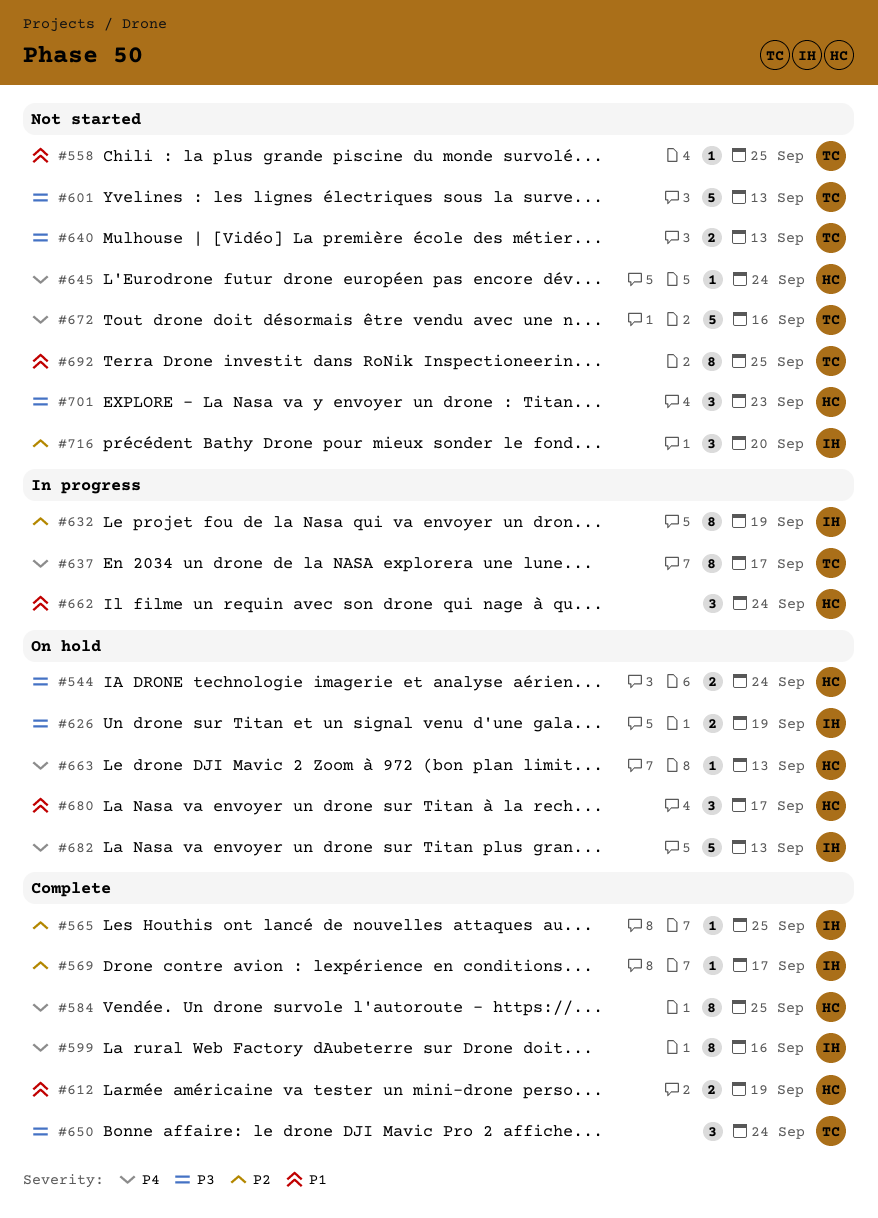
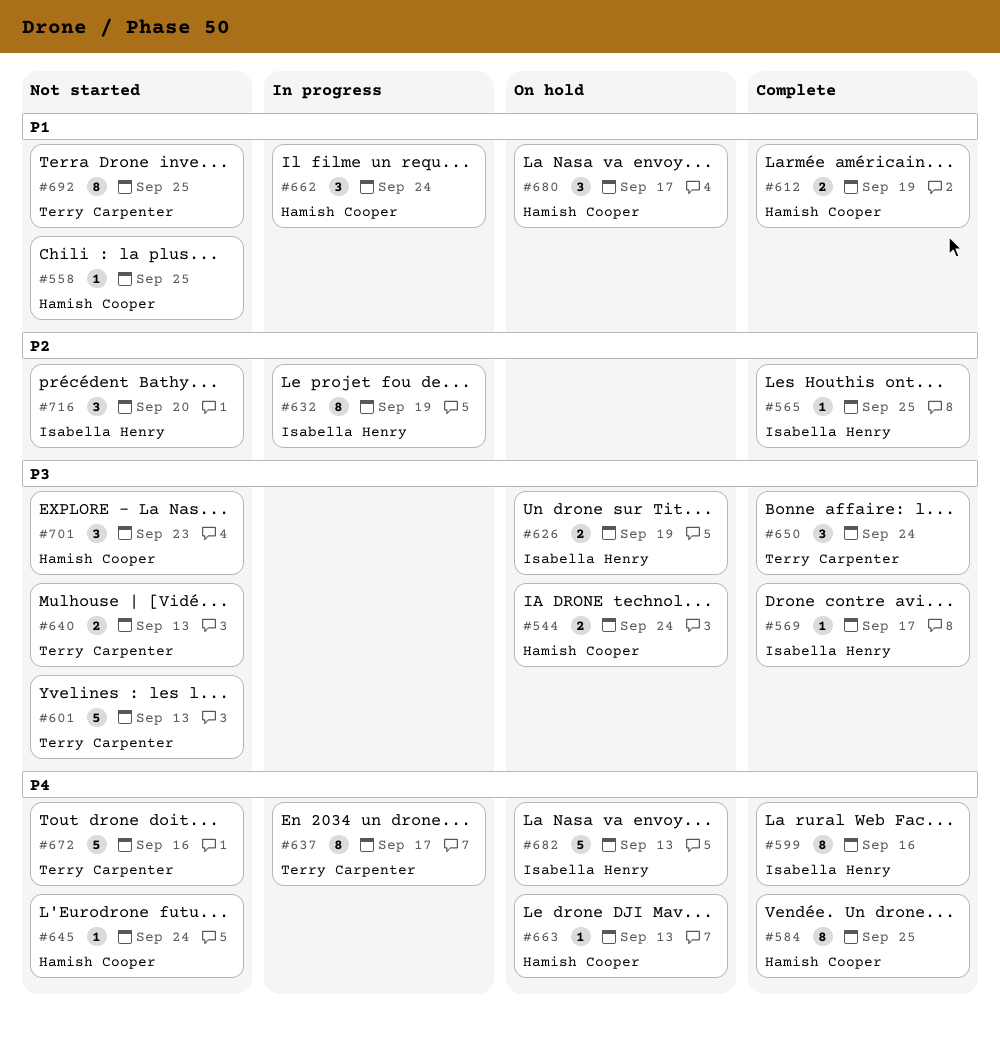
#558, owner: Terry Carpenter -> Hamish Cooper
#569, priority: P2 -> P3

